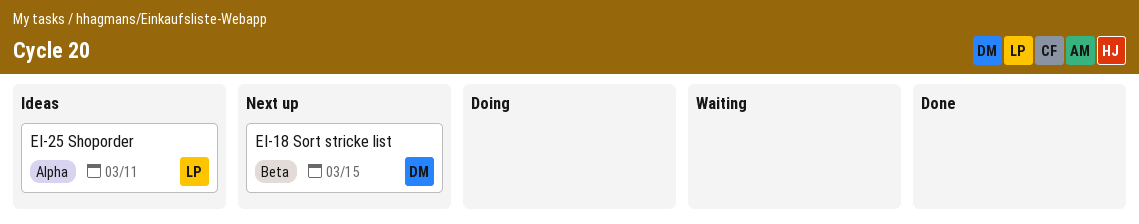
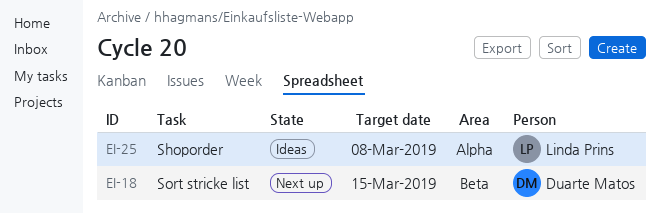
EI-25, due: Mar 11 -> Mar 8

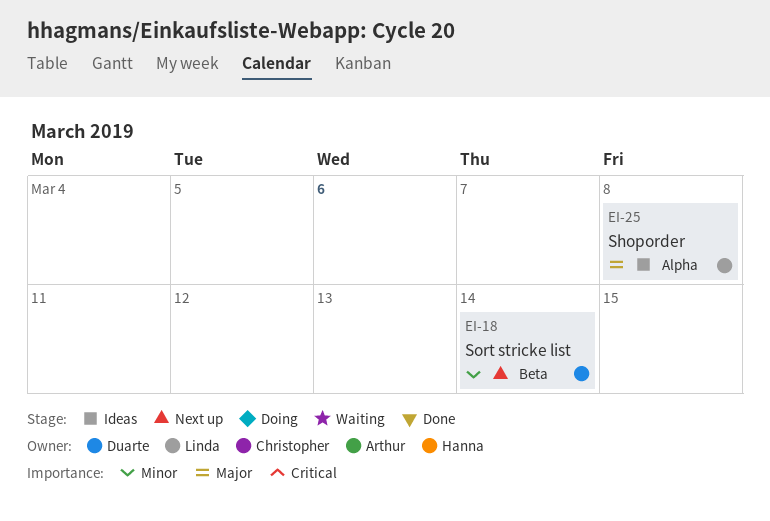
EI-18, due: Mar 15 -> Mar 14

